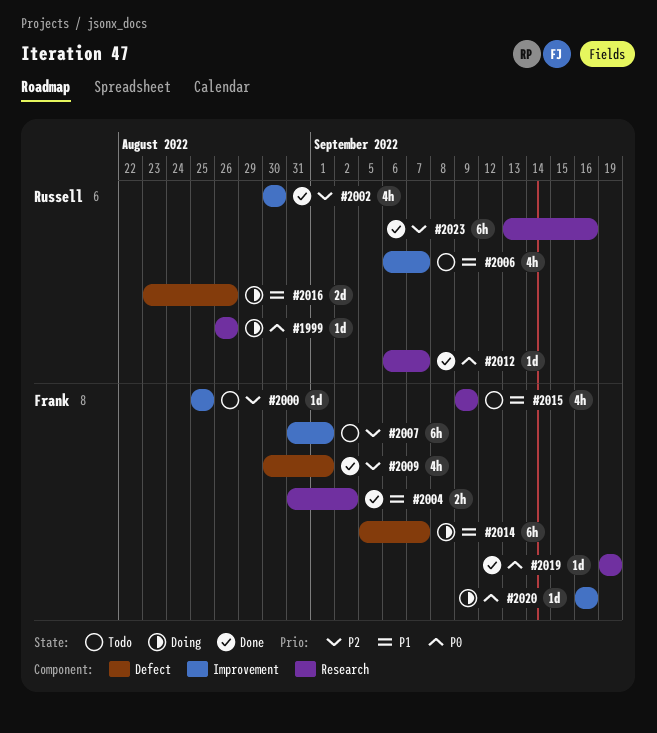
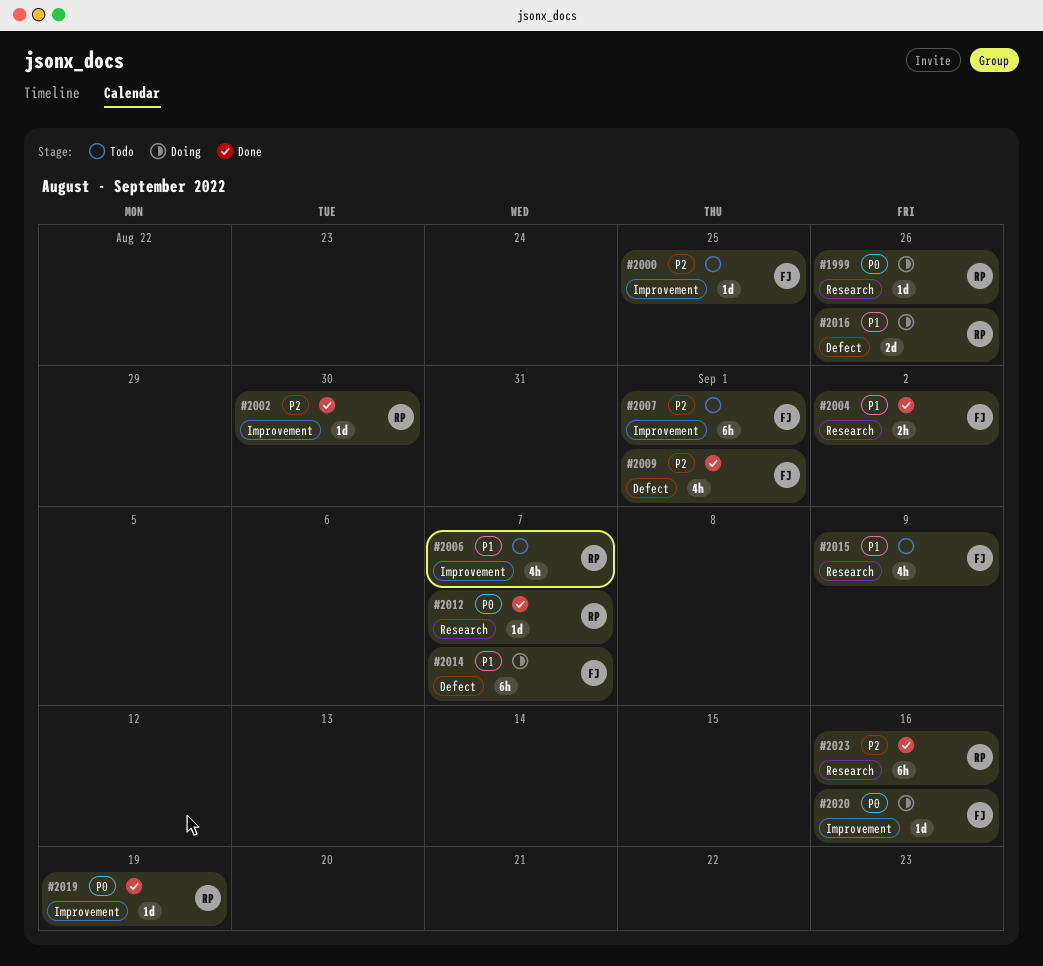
#2002, estimate: 4h -> 1d
#2019, owner: Frank -> Russell
#2019, label: Research -> Improvement

